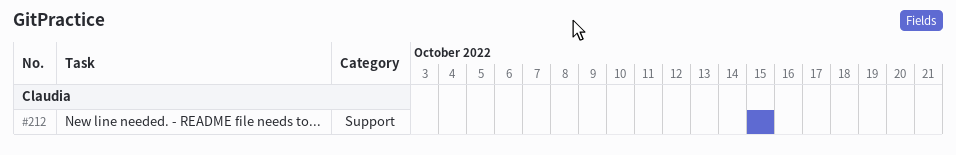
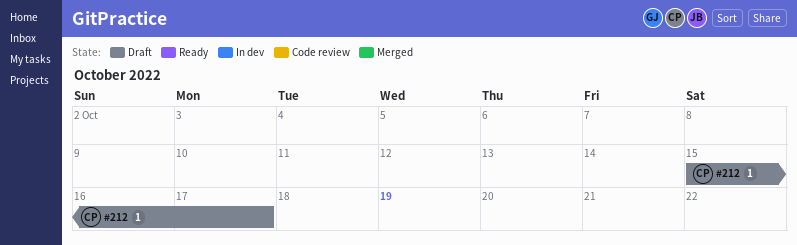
#212, due: Oct 15 -> Oct 17

